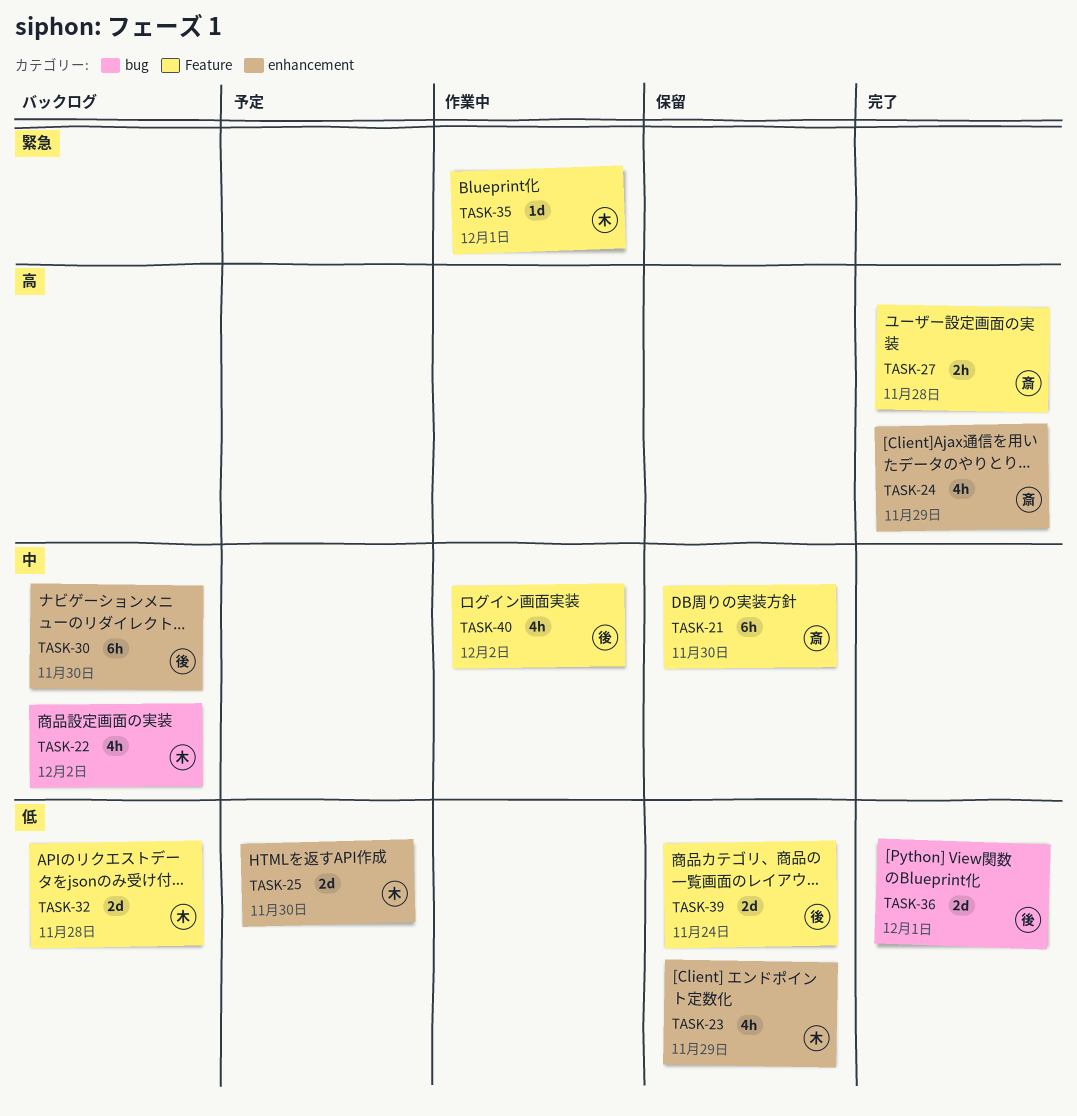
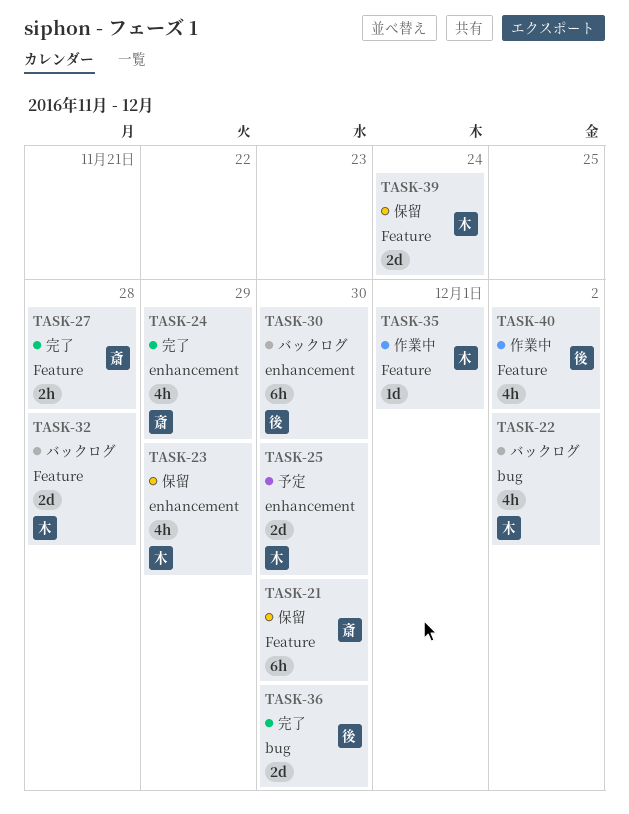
TASK-36, due: Dec 1 -> Nov 30
TASK-39, owner: 後 -> 木

